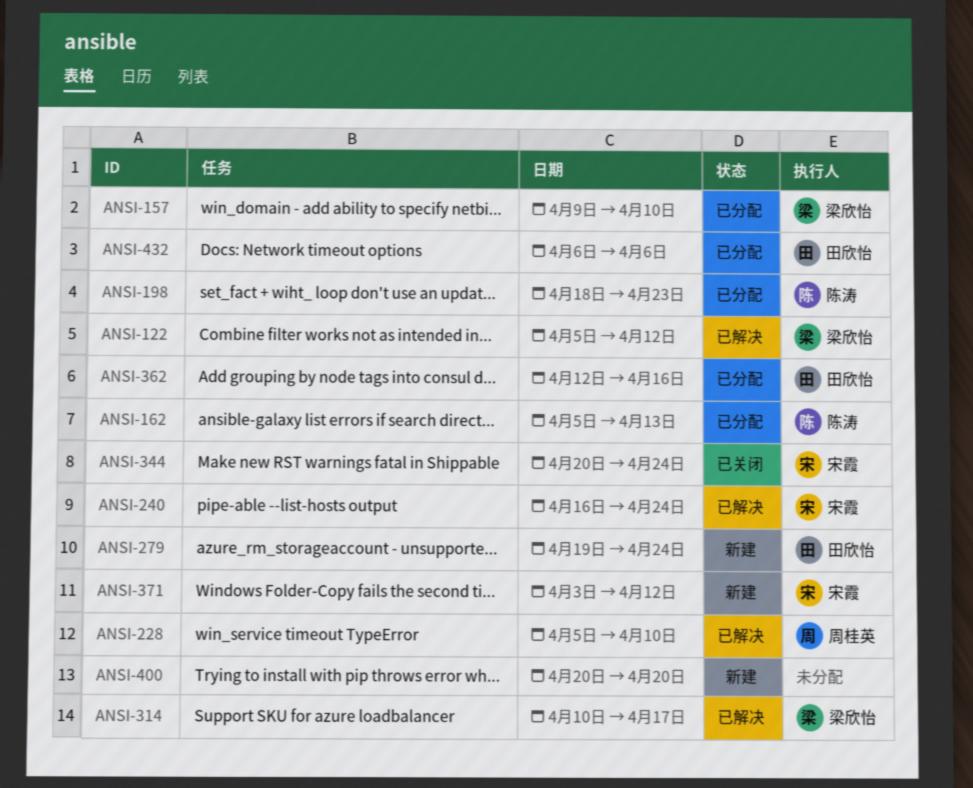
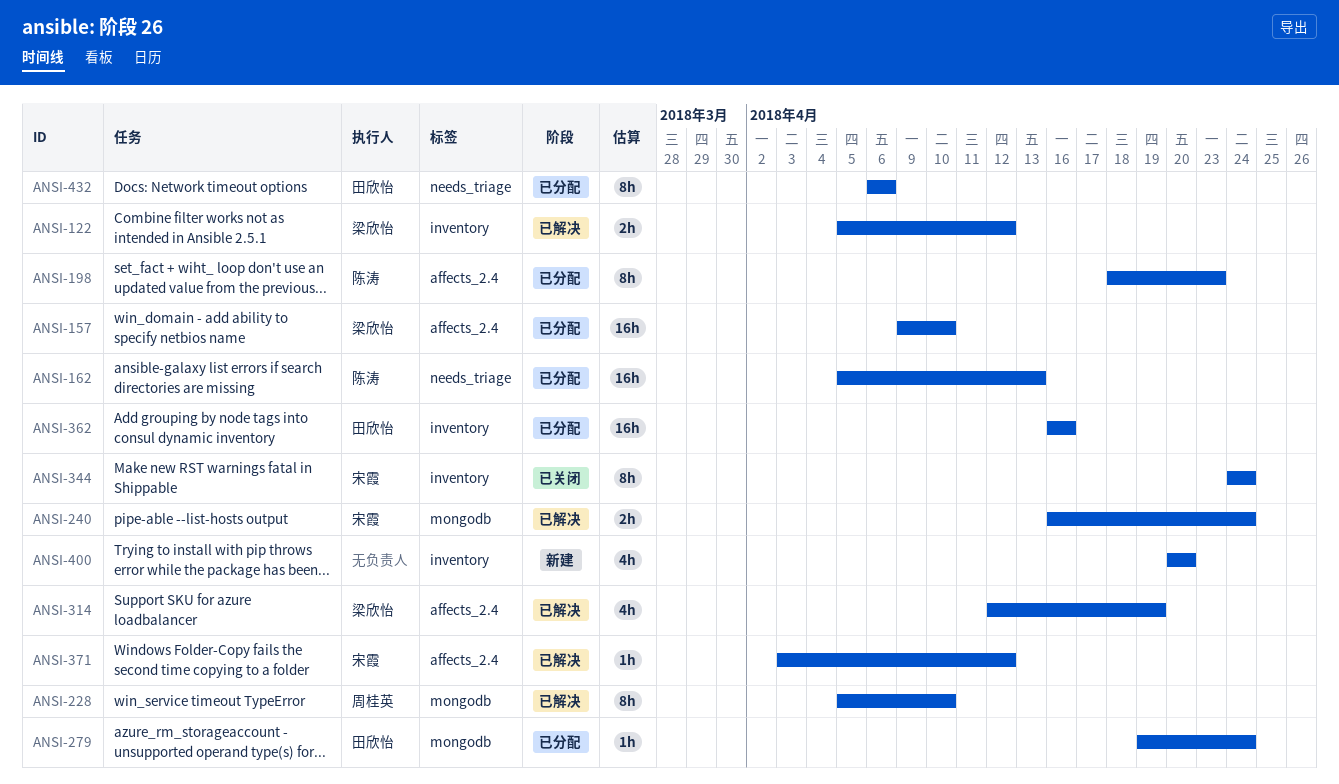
ANSI-279, status: 新建 -> 已分配
ANSI-314, start: Apr 10 -> Apr 12
ANSI-314, due: Apr 17 -> Apr 19
ANSI-344, start: Apr 20 -> Apr 24
ANSI-362, start: Apr 12 -> Apr 16
ANSI-371, status: 新建 -> 已解决

